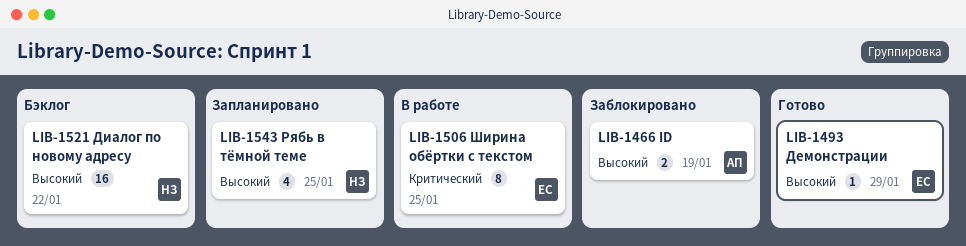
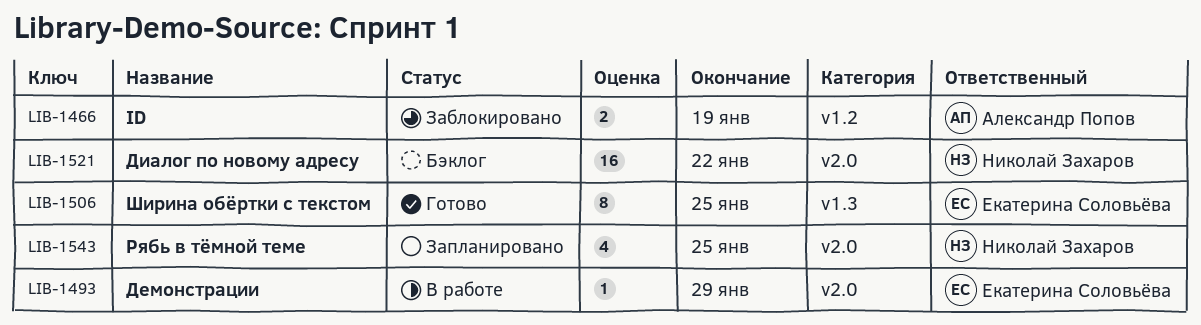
LIB-1493, status: Готово -> В работе
LIB-1506, status: В работе -> Готово

